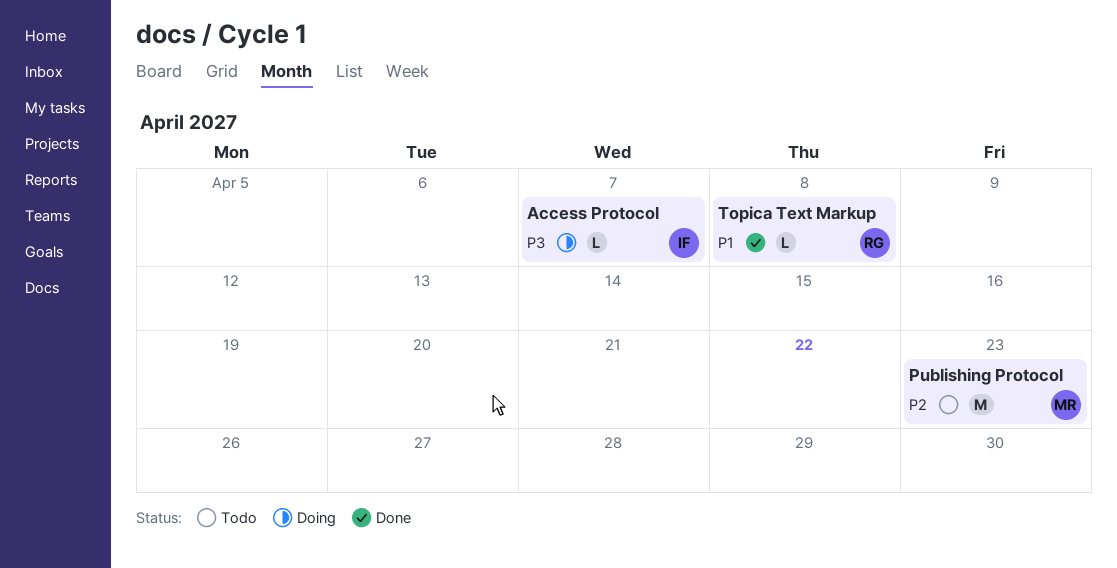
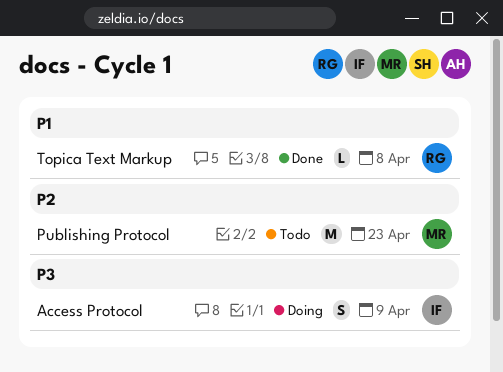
Access Protocol, estimate: L -> S
Access Protocol, due: Apr 7 -> Apr 9

